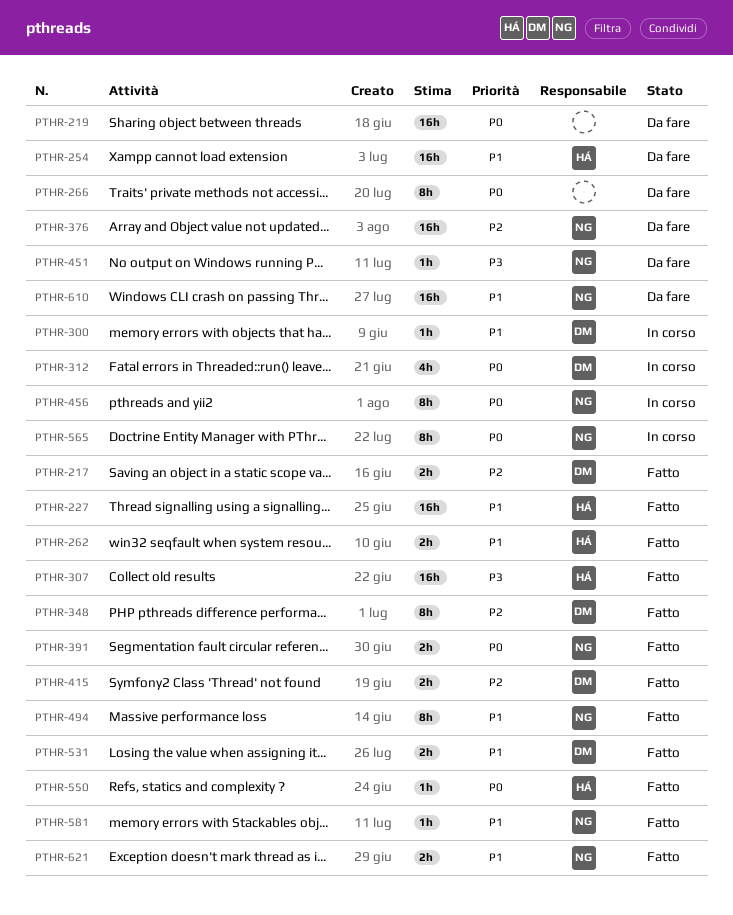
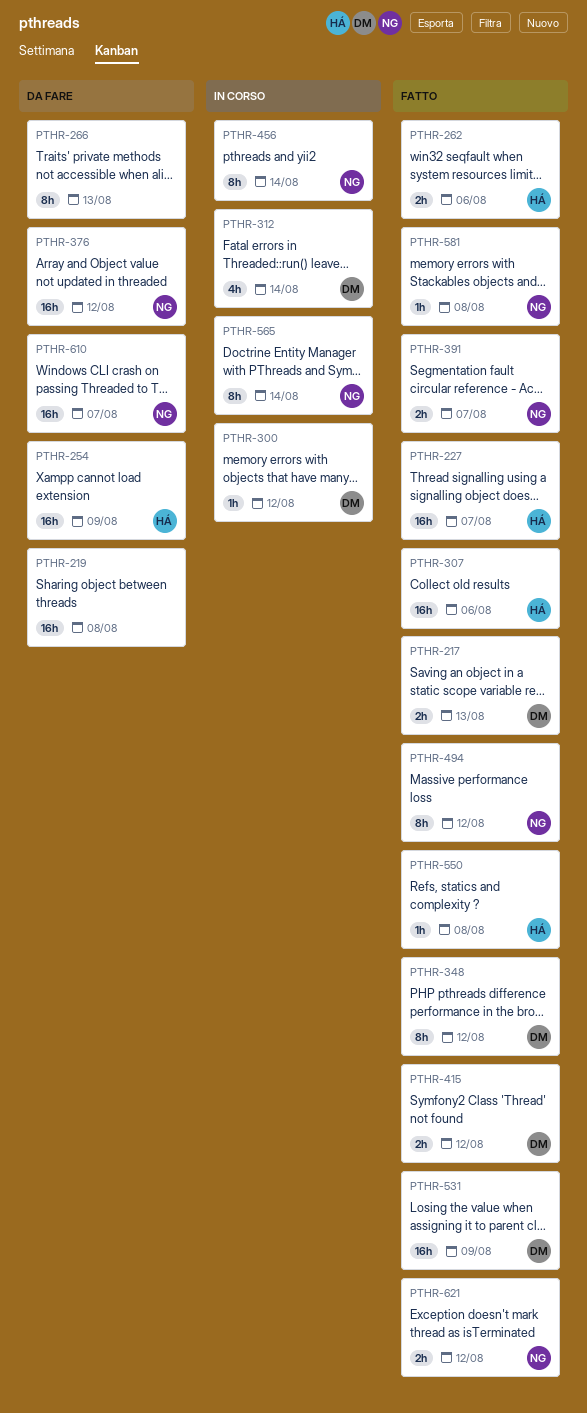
PTHR-451: present -> none
PTHR-531, estimate: 2h -> 16h

